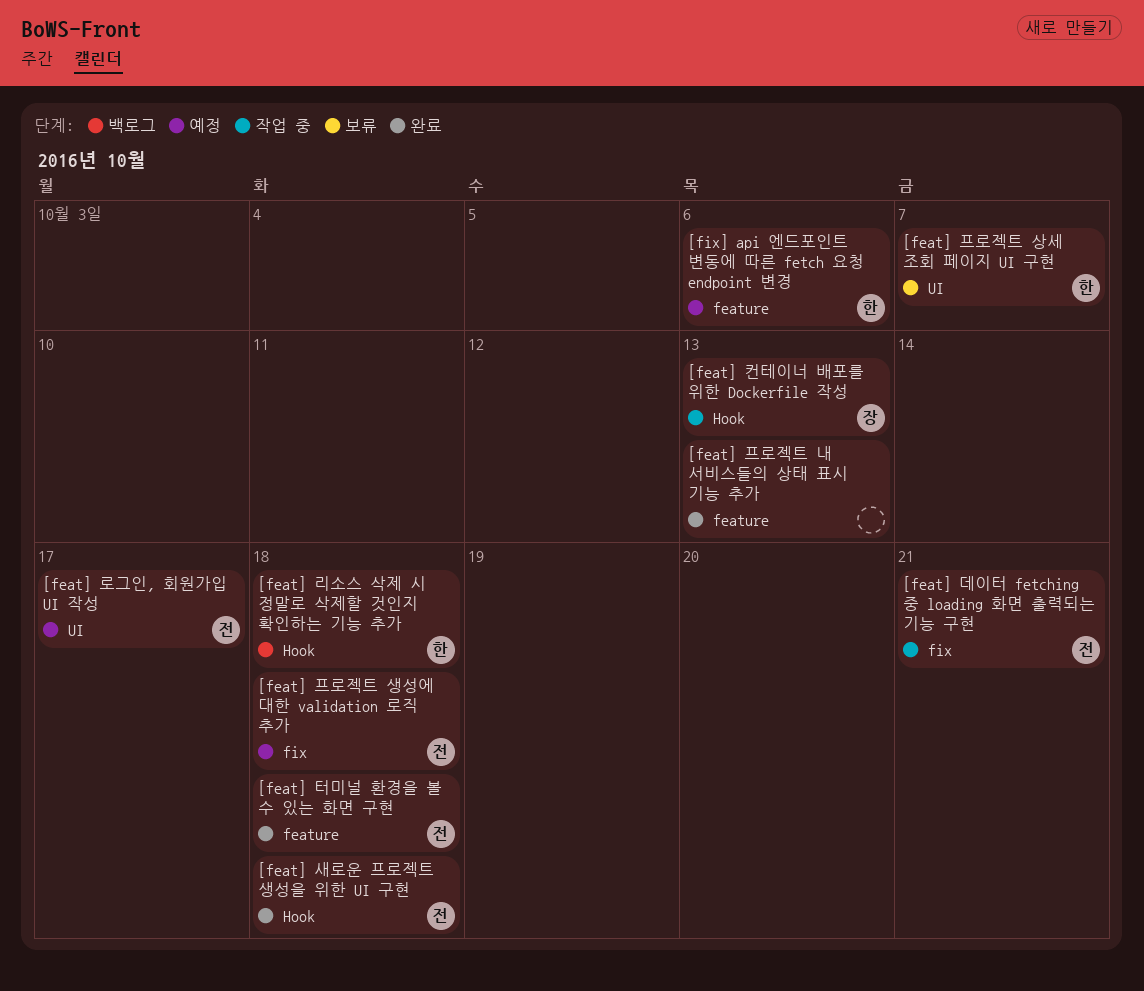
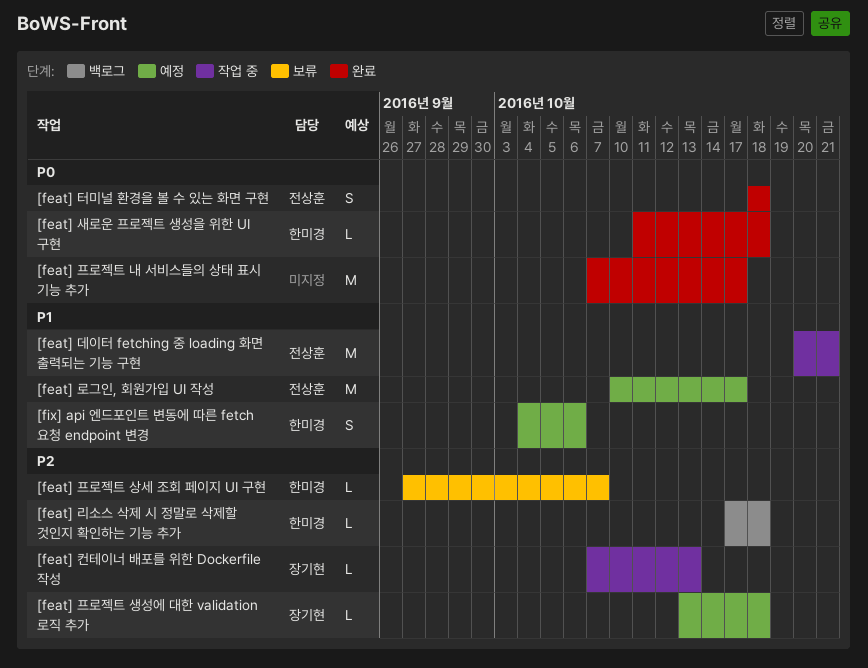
[feat] 새로운 프로젝트 생성을 위한 UI 구현, owner: 전상훈 -> 한미경
[feat] 프로젝트 내 서비스들의 상태 표시 기능 추가, due: Oct 13 -> Oct 17
[feat] 프로젝트 생성에 대한 validation 로직 추가, owner: 전상훈 -> 장기현

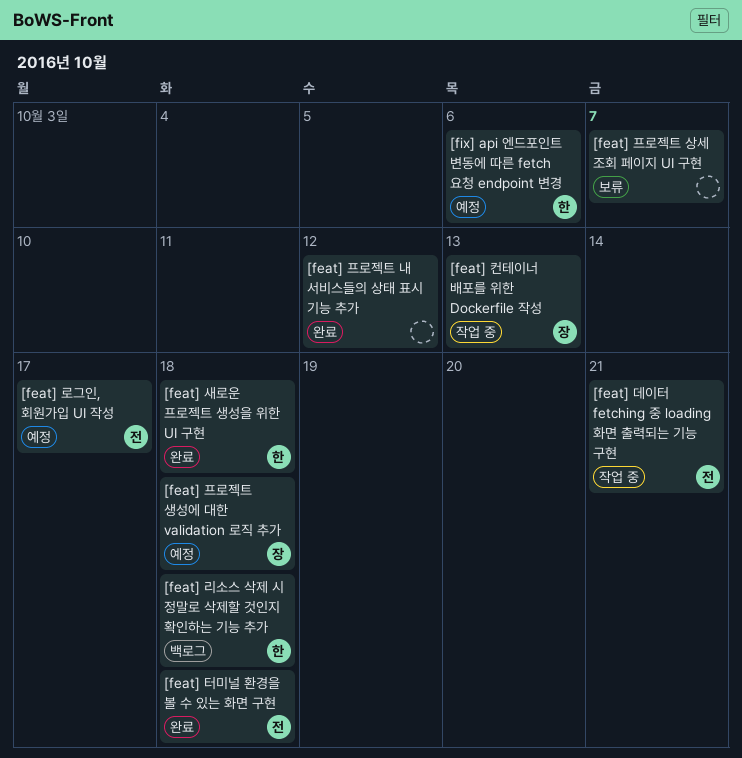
[feat] 프로젝트 내 서비스들의 상태 표시 기능 추가, due: Oct 17 -> Oct 12
[feat] 프로젝트 상세 조회 페이지 UI 구현, owner: 한미경 -> none

